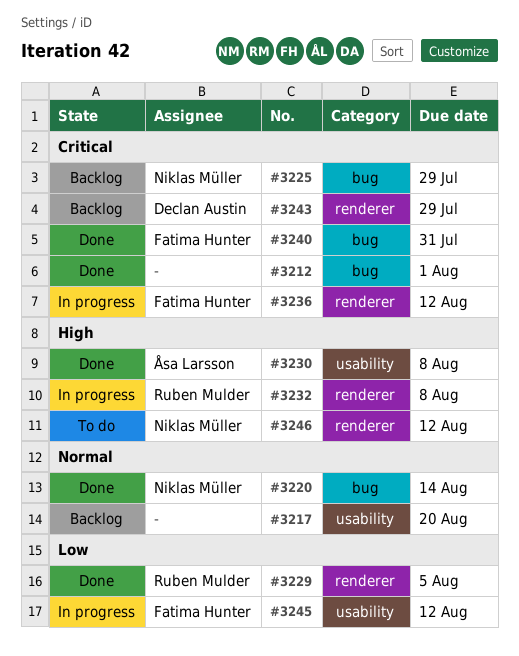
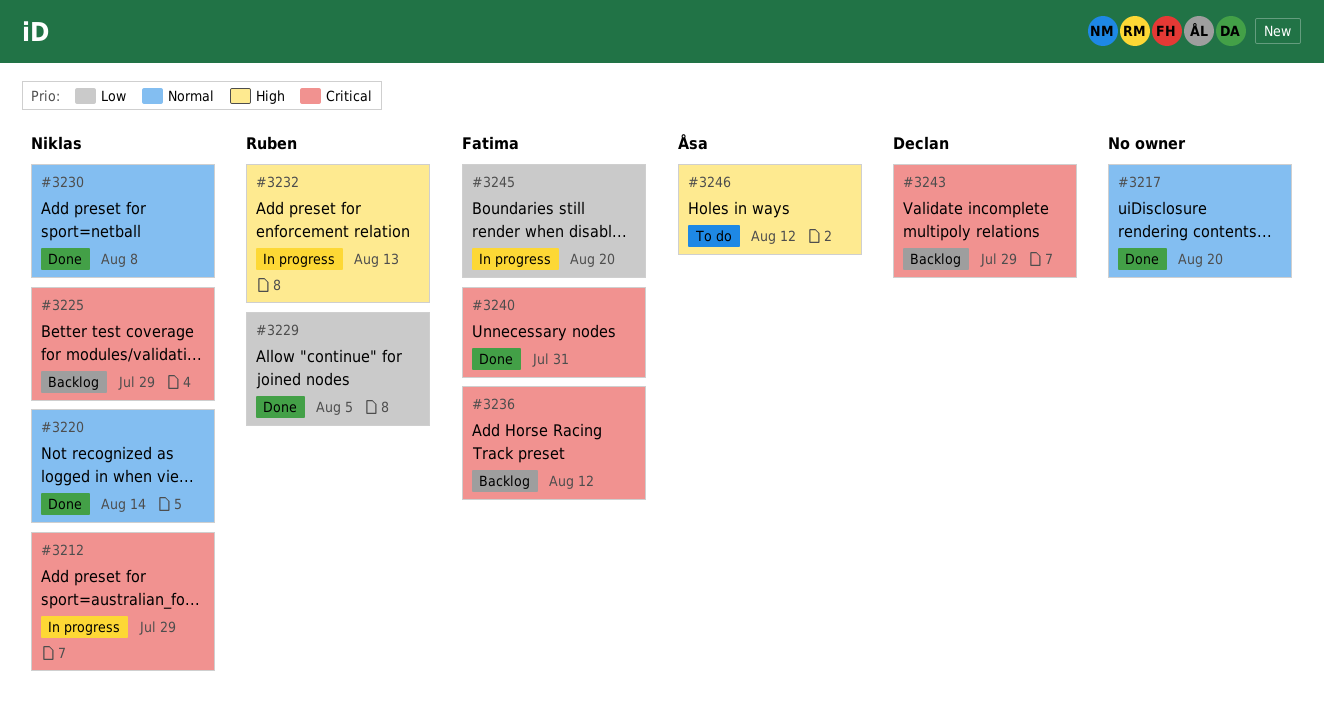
#3212, status: Done -> In progress
#3212, owner: none -> Niklas Müller
#3212, due: Aug 1 -> Jul 29
#3217, status: Backlog -> Done
#3230, owner: Åsa Larsson -> Niklas Müller
#3230, priority: High -> Normal
#3232, due: Aug 8 -> Aug 13
#3236, status: In progress -> Backlog
#3245, due: Aug 12 -> Aug 20
#3246, owner: Niklas Müller -> Åsa Larsson

